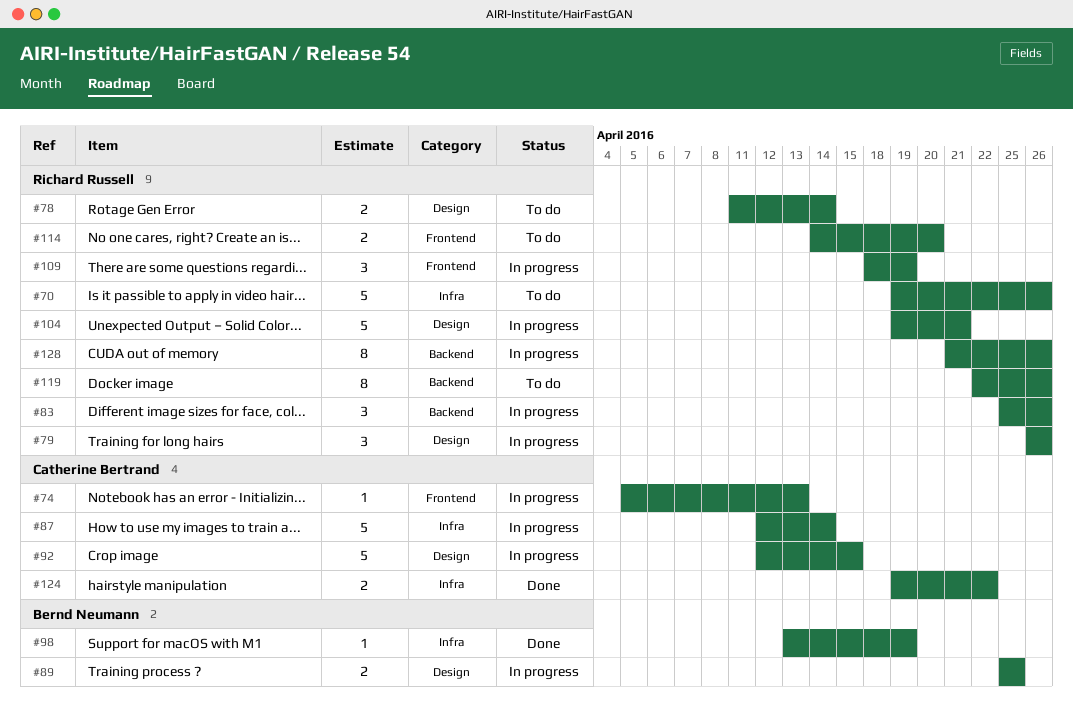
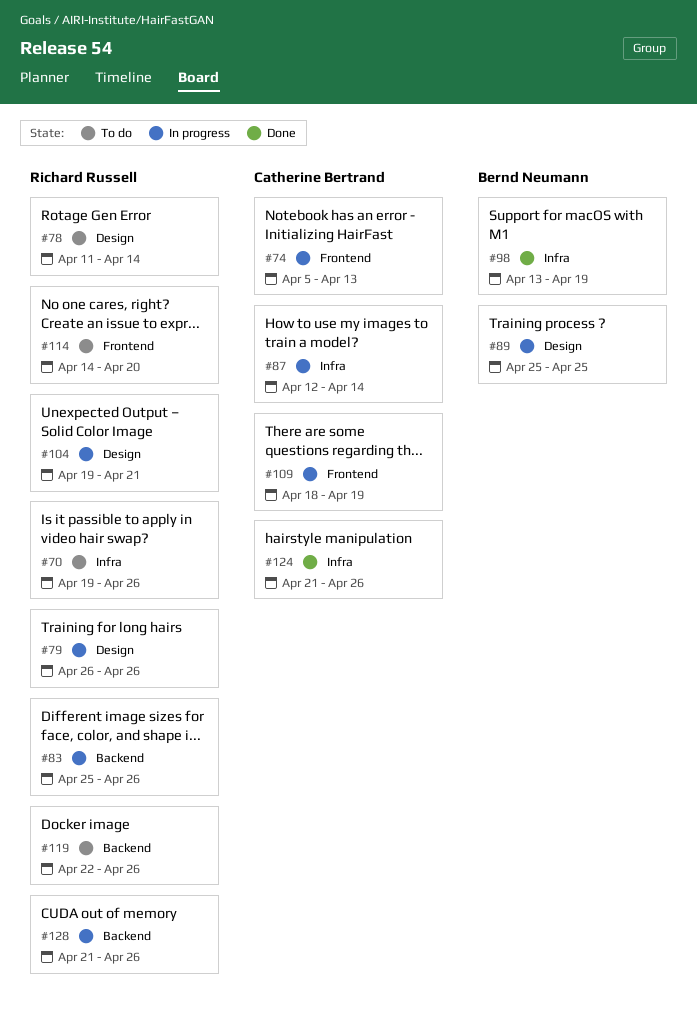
#92: present -> none
#109, owner: Richard Russell -> Catherine Bertrand
#124, start: Apr 19 -> Apr 21
#124, due: Apr 22 -> Apr 26

